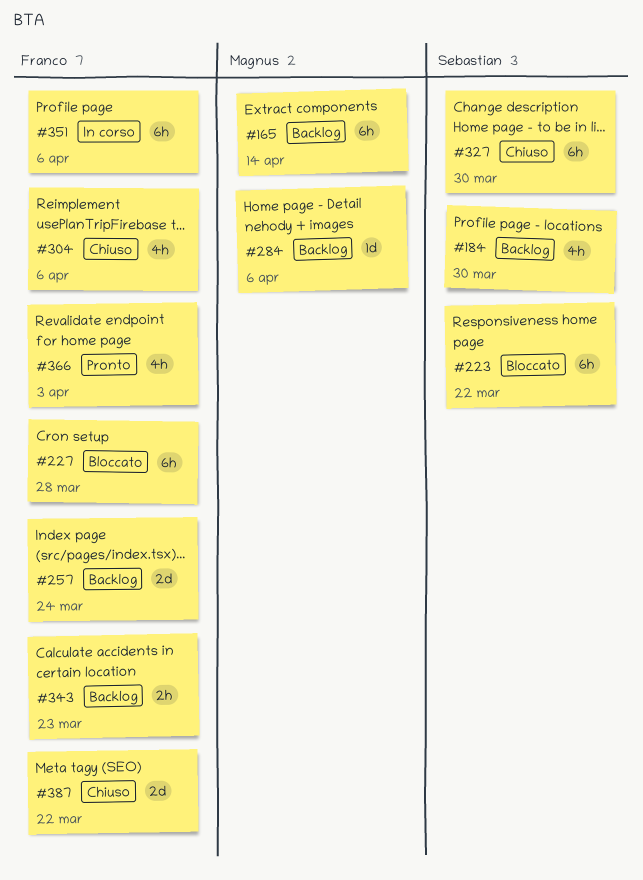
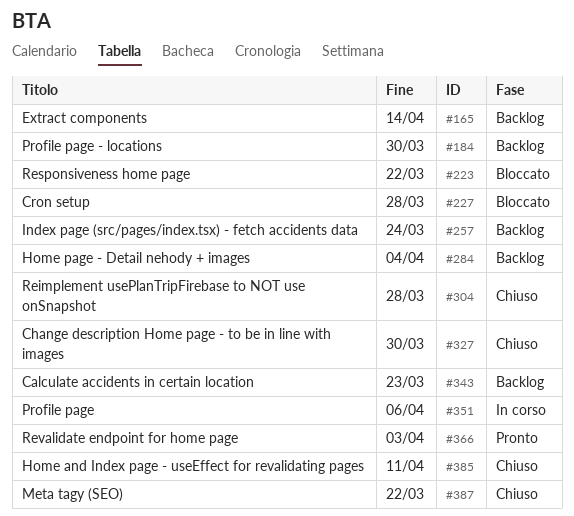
#284, due: Apr 6 -> Apr 4
#304, due: Apr 6 -> Mar 28
#385: none -> present

